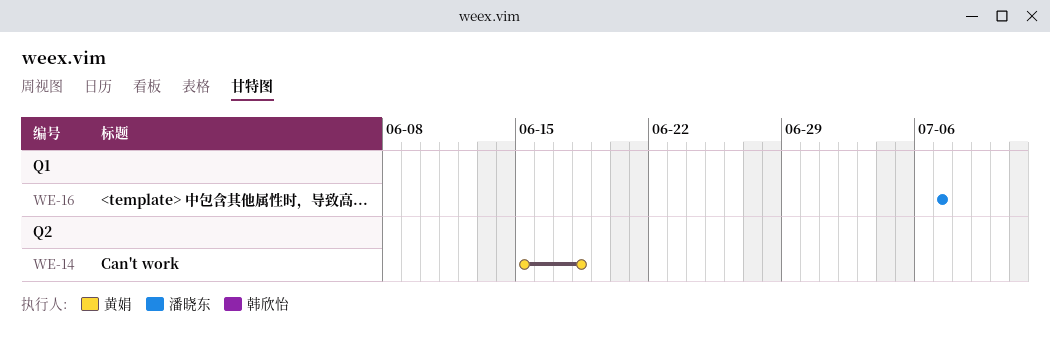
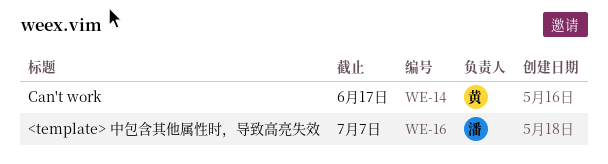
WE-14, due: Jun 18 -> Jun 17

